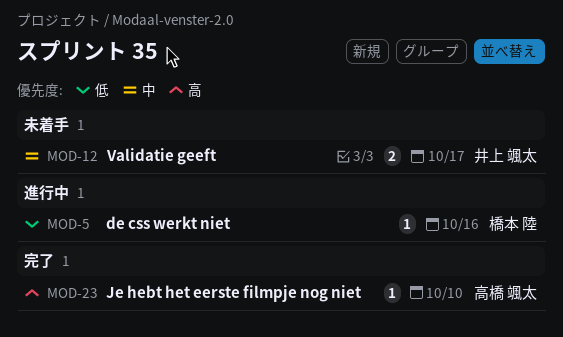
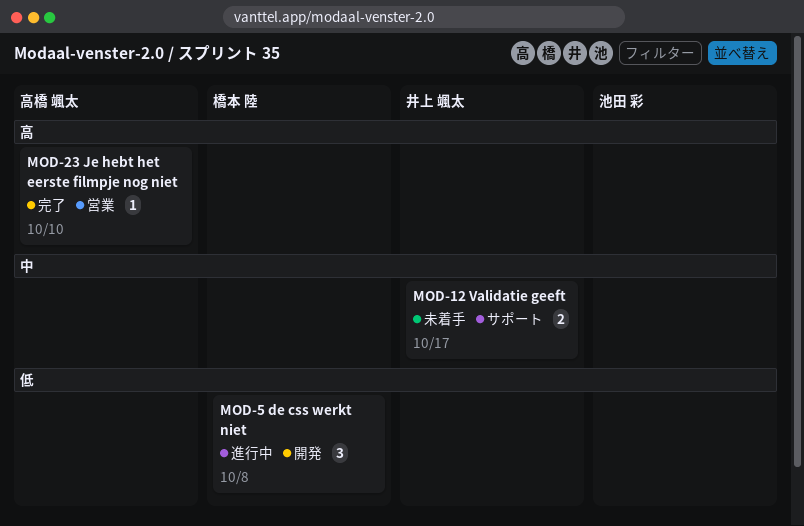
MOD-5, estimate: 1 -> 3
MOD-5, due: Oct 16 -> Oct 8

